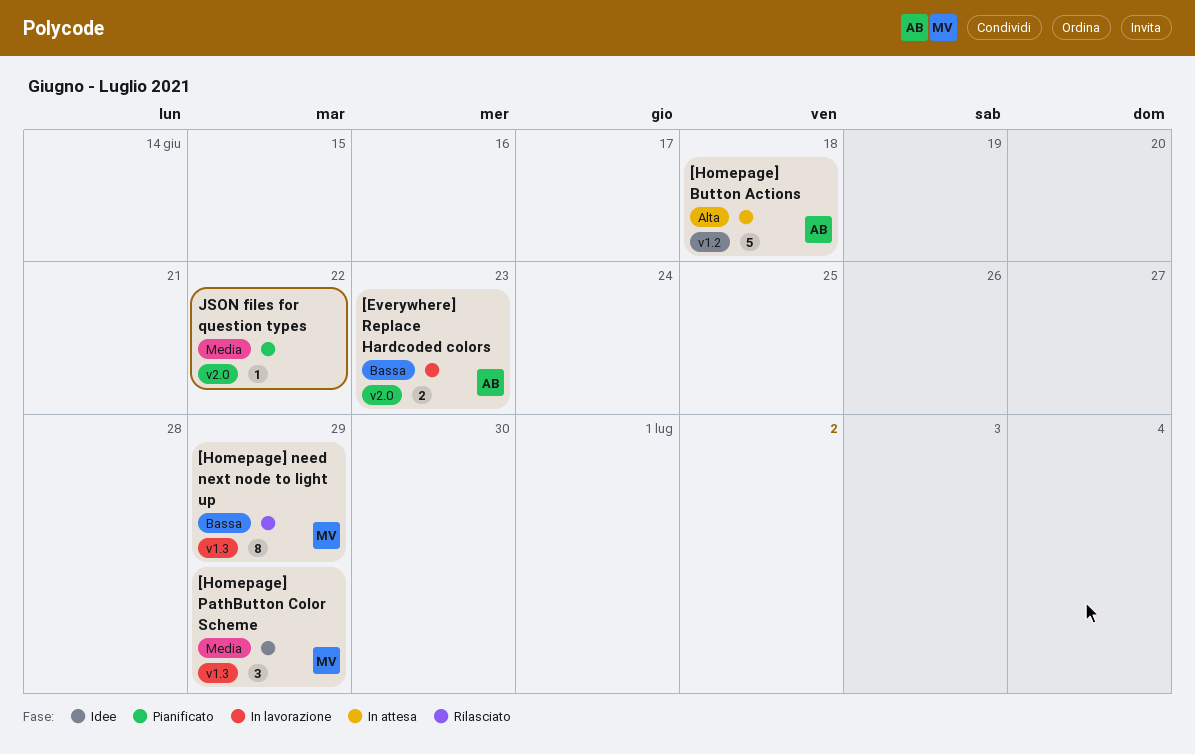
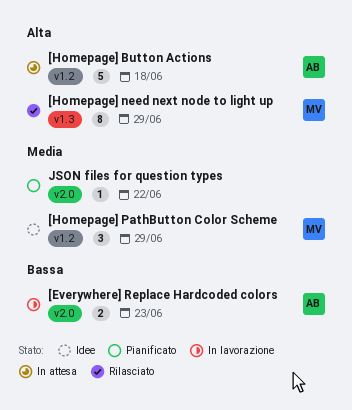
[Homepage] need next node to light up, priority: Bassa -> Alta
[Homepage] PathButton Color Scheme, label: v1.3 -> v1.2

